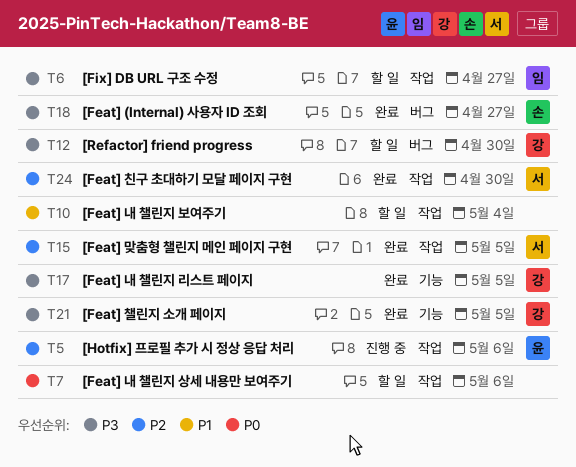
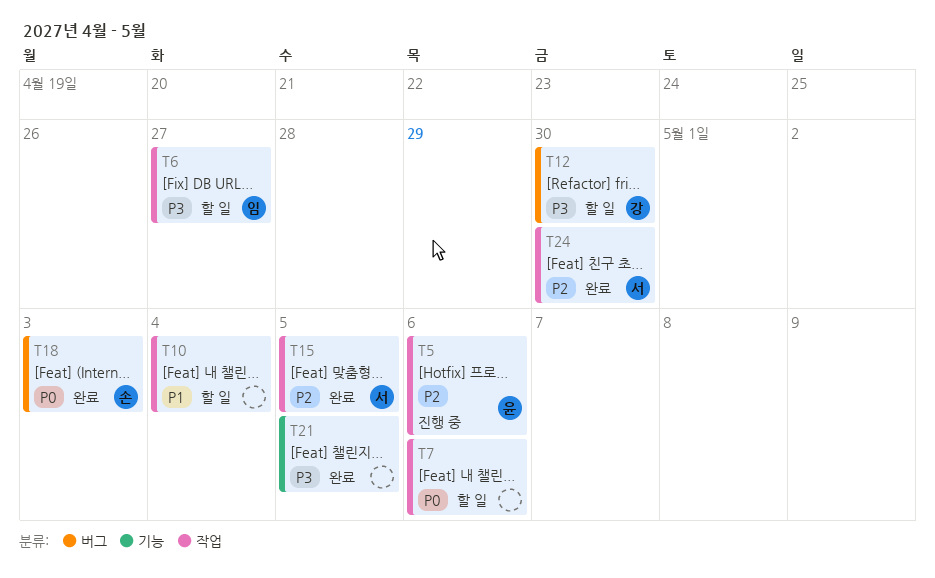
T17: present -> none
T18, priority: P3 -> P0
T18, due: Apr 27 -> May 3
T21, owner: 강 -> none

